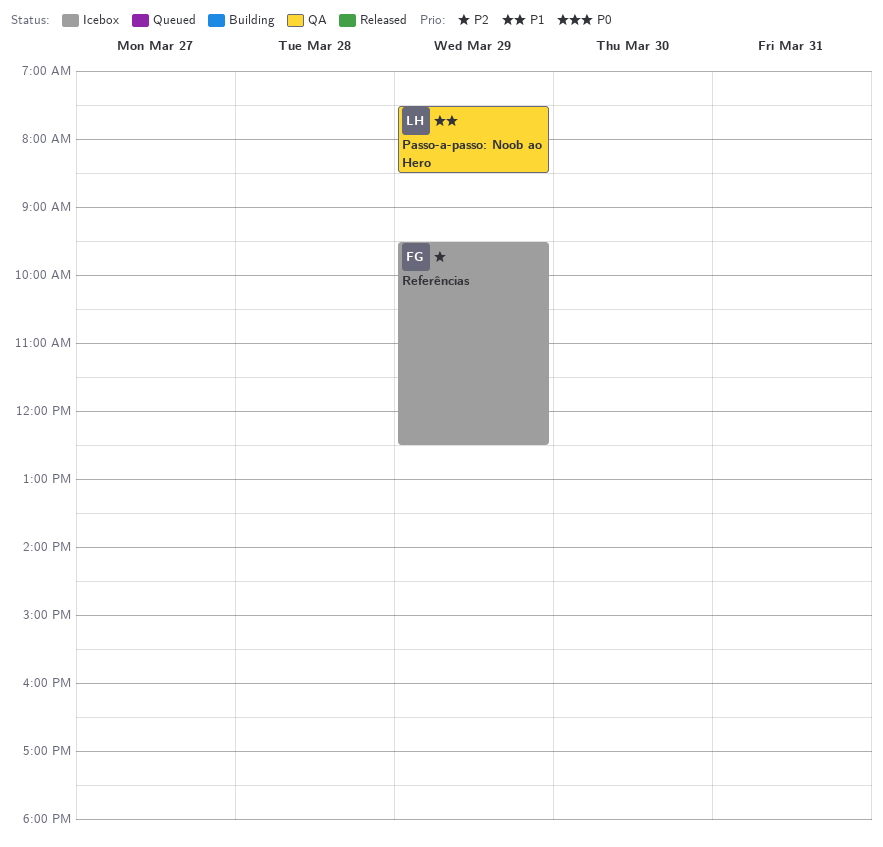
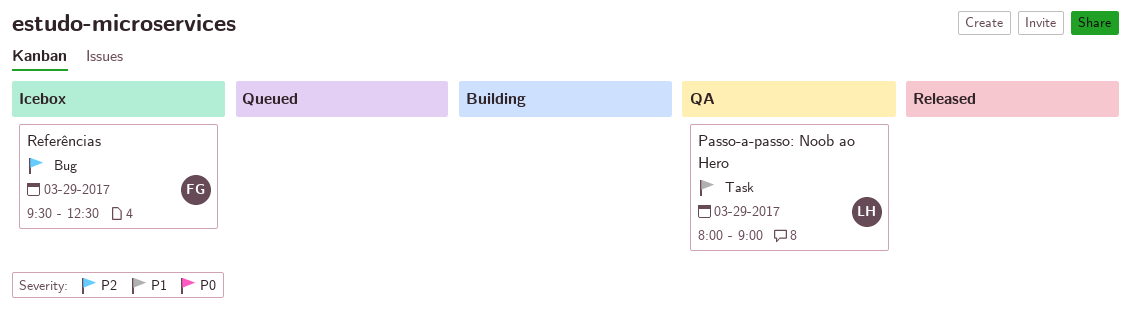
Passo-a-passo: Noob ao Hero, begins: 07:30 -> 08:00
Passo-a-passo: Noob ao Hero, ends: 08:30 -> 09:00

